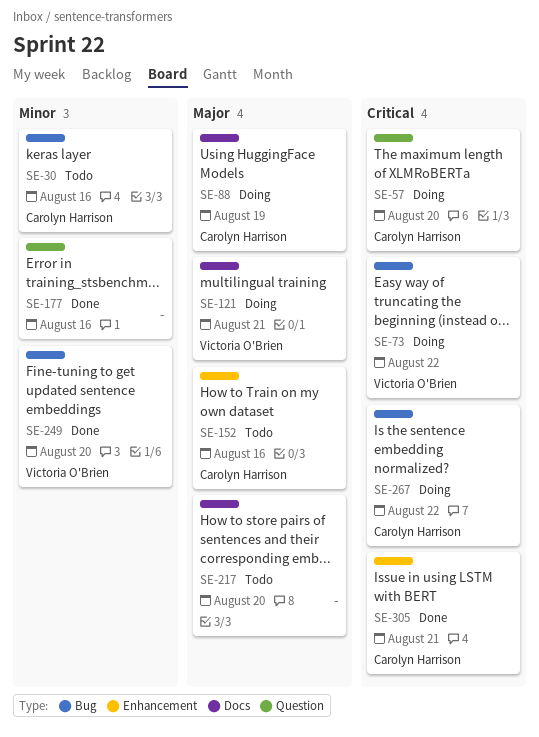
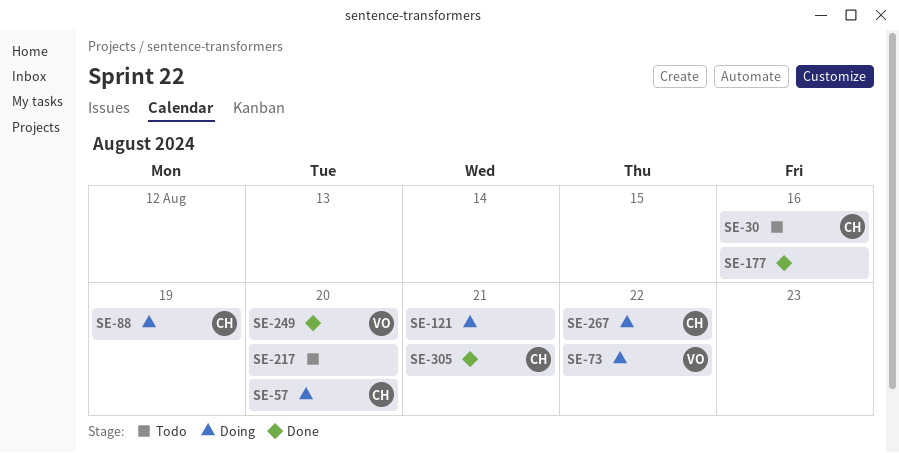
SE-121, owner: Victoria O'Brien -> none
SE-152: present -> none

